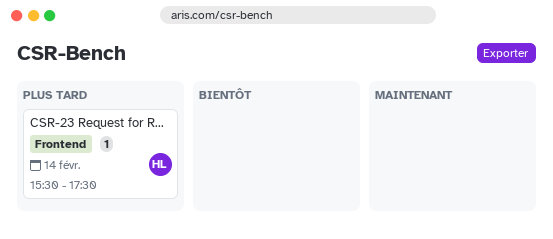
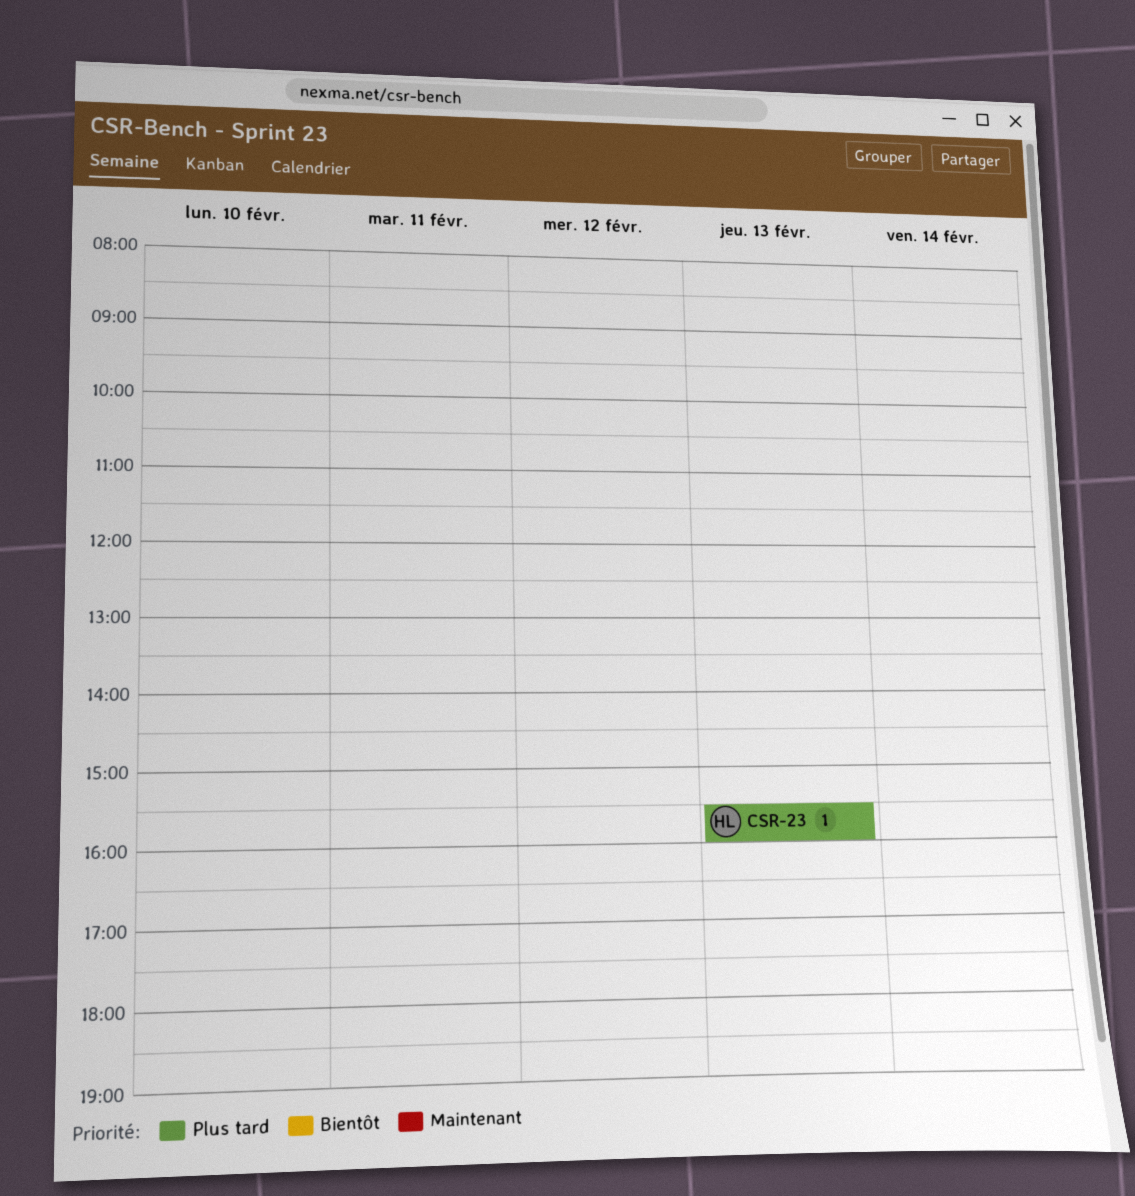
CSR-23, day: Feb 14 -> Feb 13
CSR-23, ends: 17:30 -> 16:00

